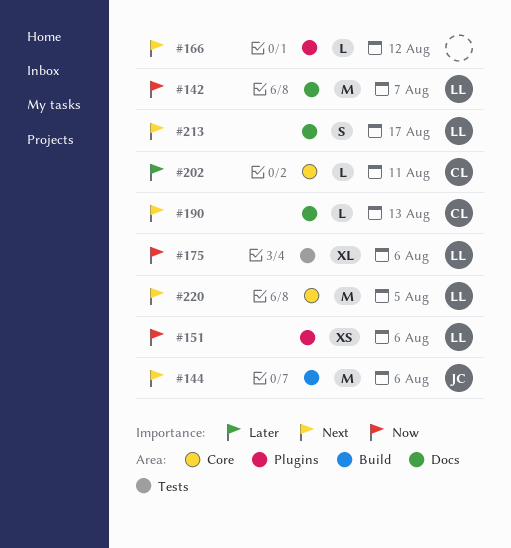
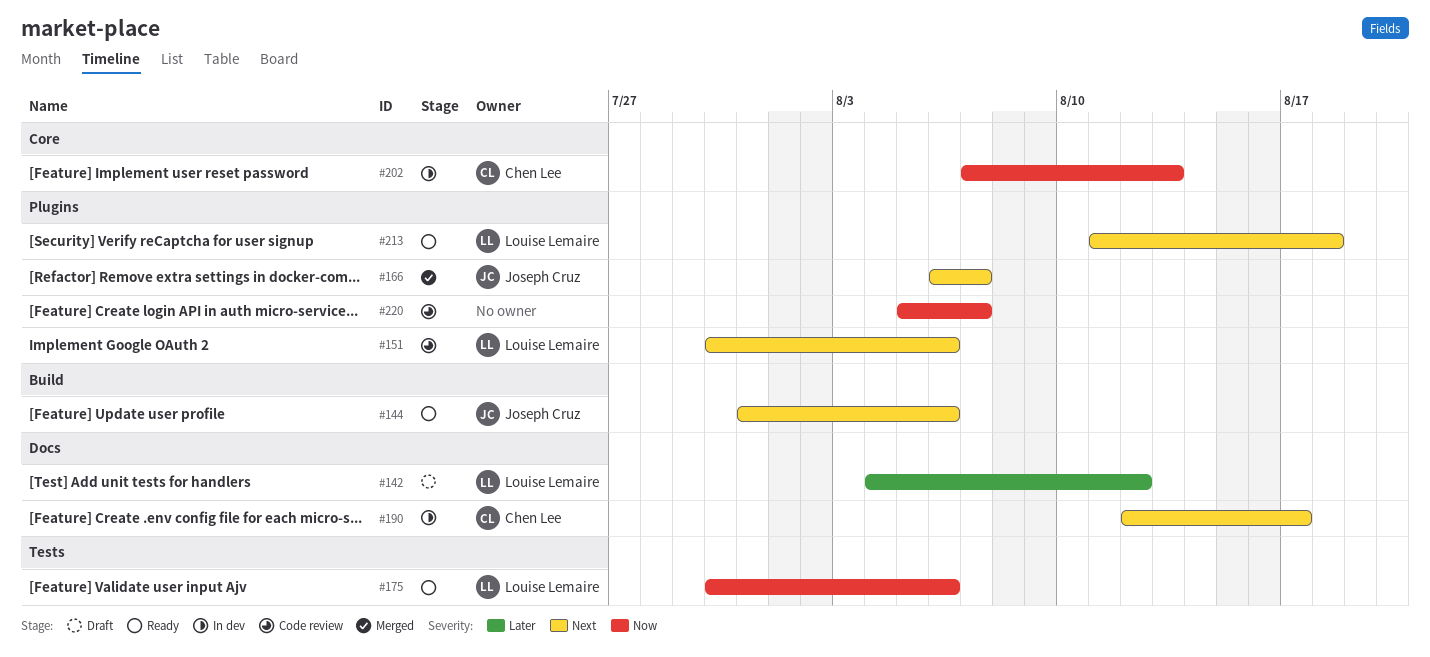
#142, priority: Now -> Later
#142, due: Aug 7 -> Aug 12
#151, priority: Now -> Next
#166, owner: none -> Joseph Cruz
#166, due: Aug 12 -> Aug 7
#190, due: Aug 13 -> Aug 17
#202, priority: Later -> Now
#202, due: Aug 11 -> Aug 13
#213, label: Docs -> Plugins
#213, due: Aug 17 -> Aug 18
#220, owner: Louise Lemaire -> none
#220, priority: Next -> Now
#220, label: Core -> Plugins
#220, due: Aug 5 -> Aug 7

